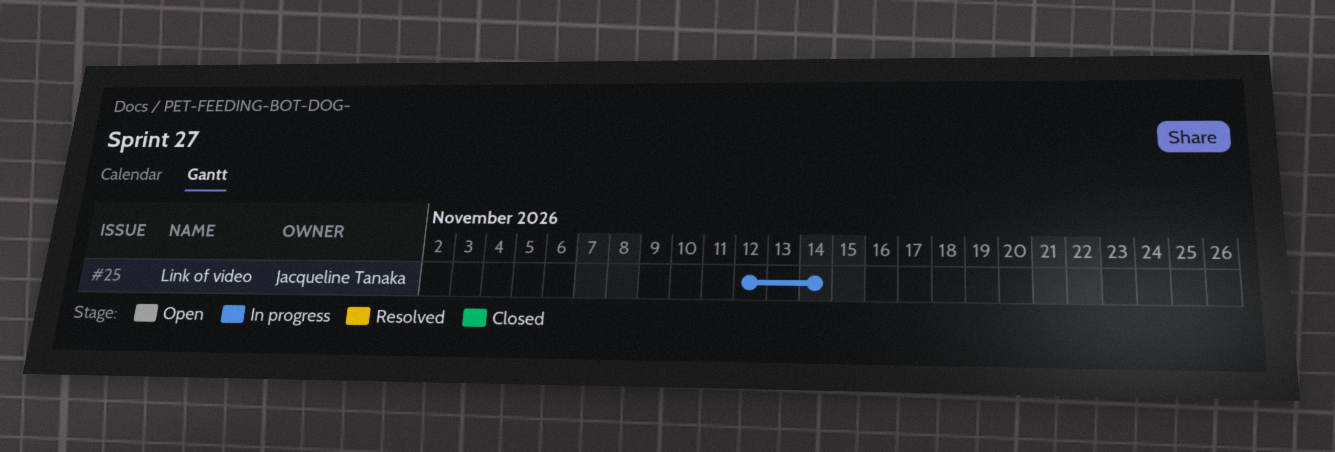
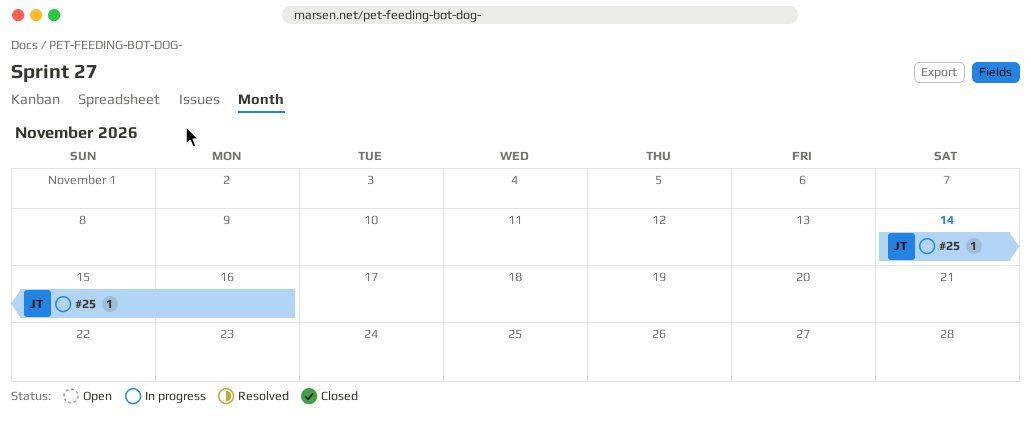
#25, start: Nov 12 -> Nov 14
#25, due: Nov 14 -> Nov 16

